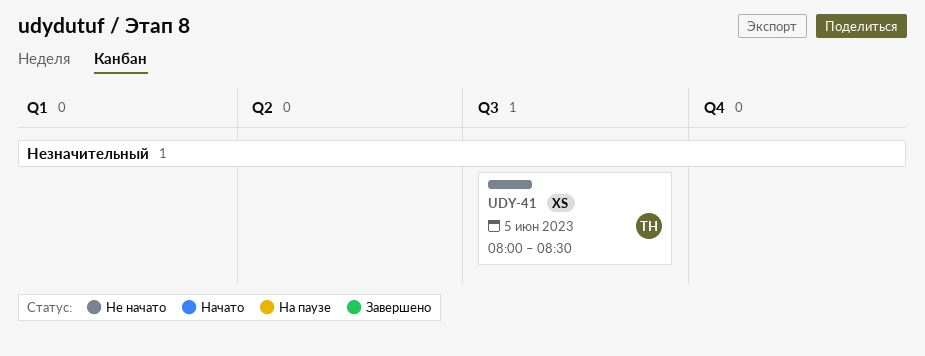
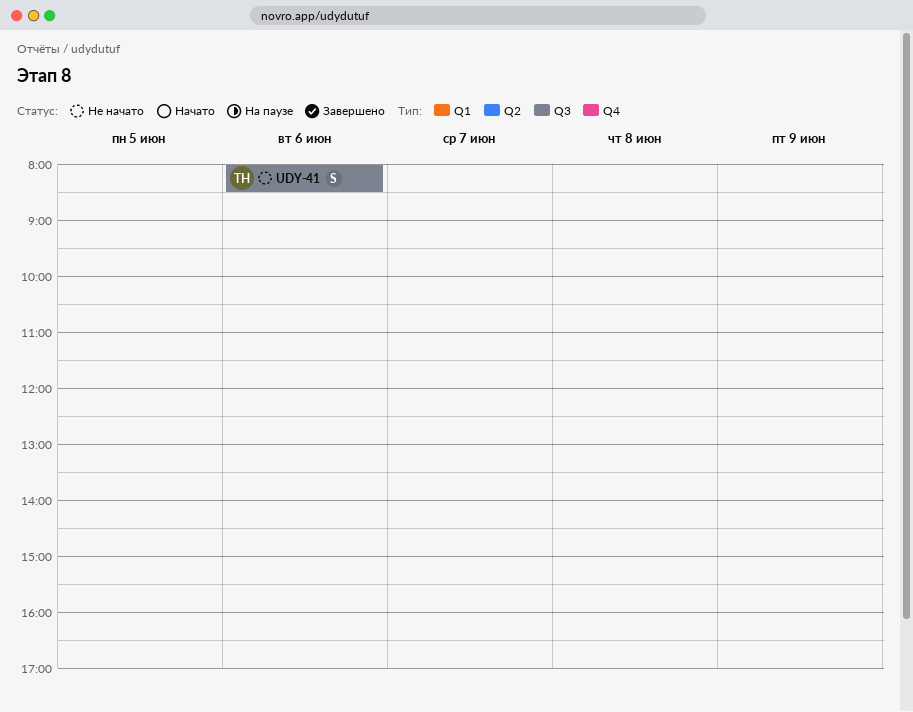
UDY-41, estimate: XS -> S
UDY-41, day: Jun 5 -> Jun 6

